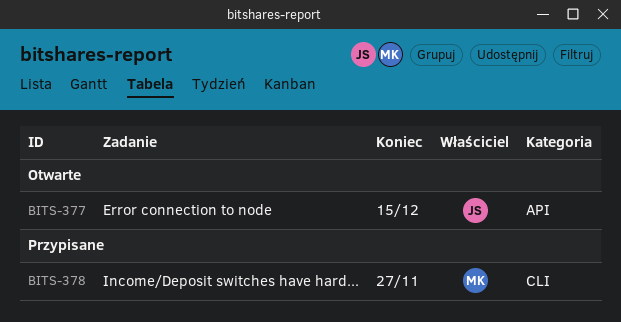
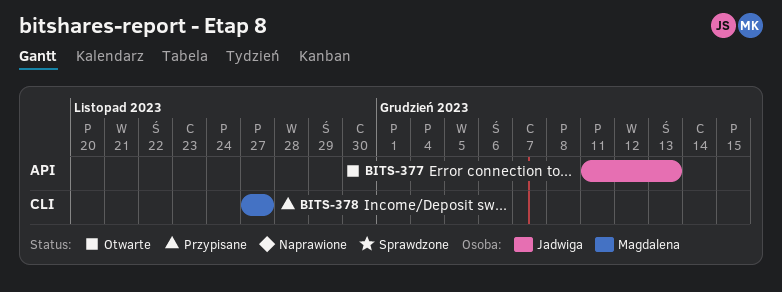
BITS-377, due: Dec 15 -> Dec 13

